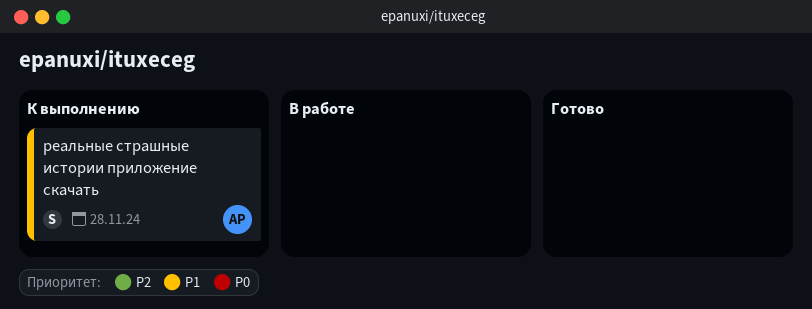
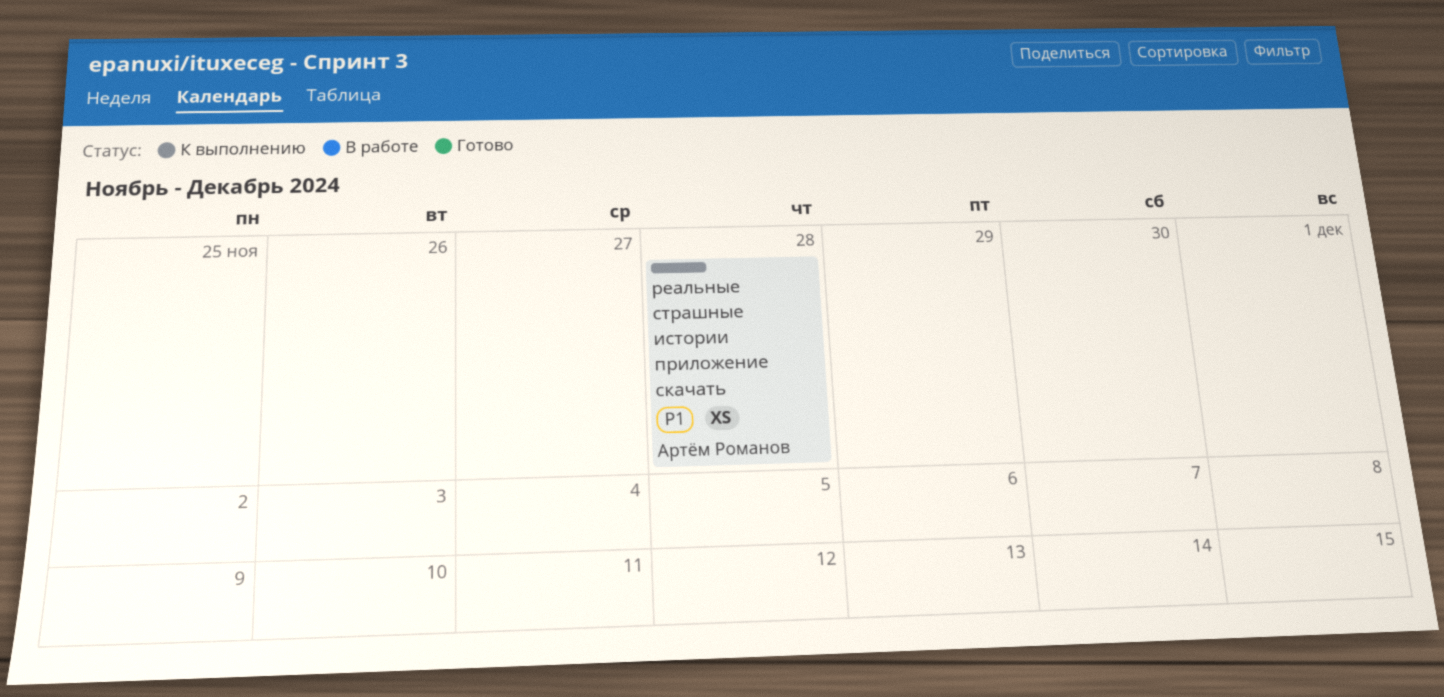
реальные страшные истории приложение скачать, estimate: S -> XS

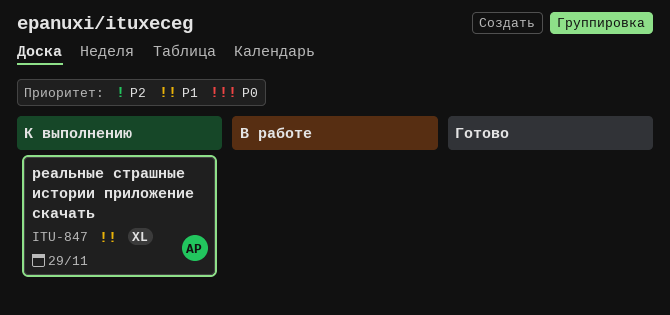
реальные страшные истории приложение скачать, estimate: XS -> XL
реальные страшные истории приложение скачать, due: Nov 28 -> Nov 29

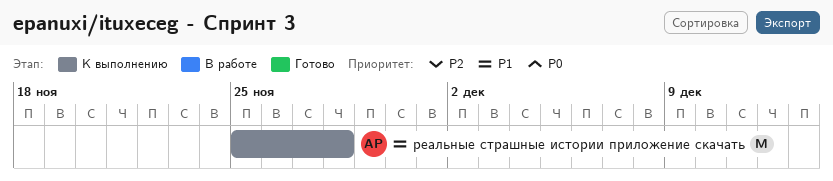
реальные страшные истории приложение скачать, estimate: XL -> M
реальные страшные истории приложение скачать, due: Nov 29 -> Nov 28

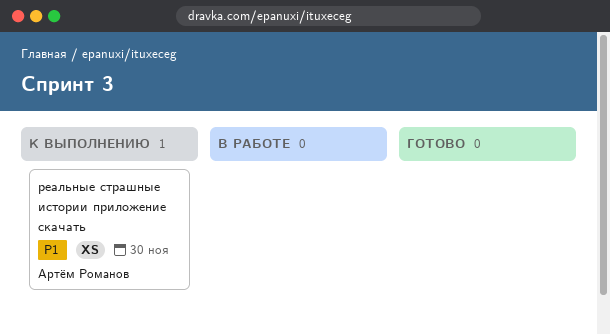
реальные страшные истории приложение скачать, estimate: M -> XS
реальные страшные истории приложение скачать, due: Nov 28 -> Nov 30

